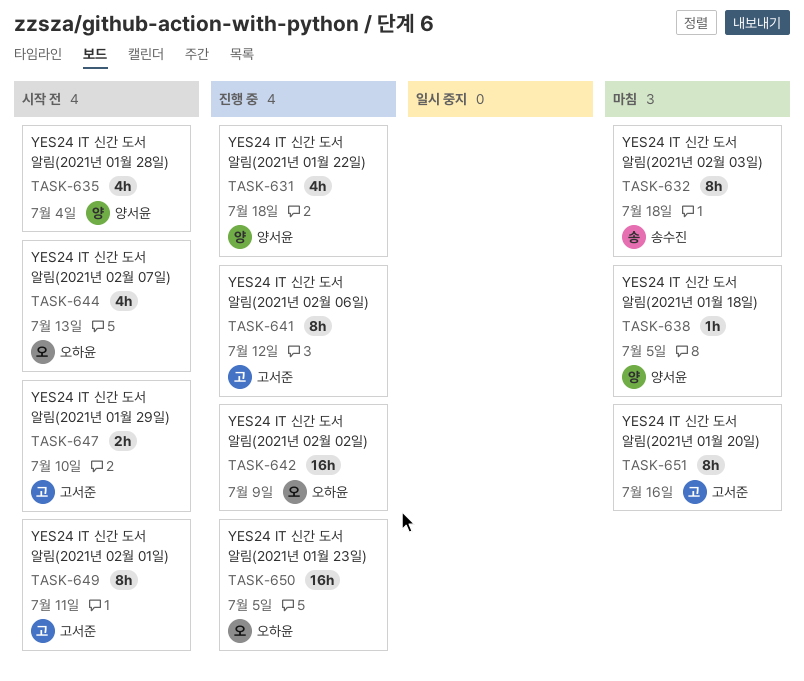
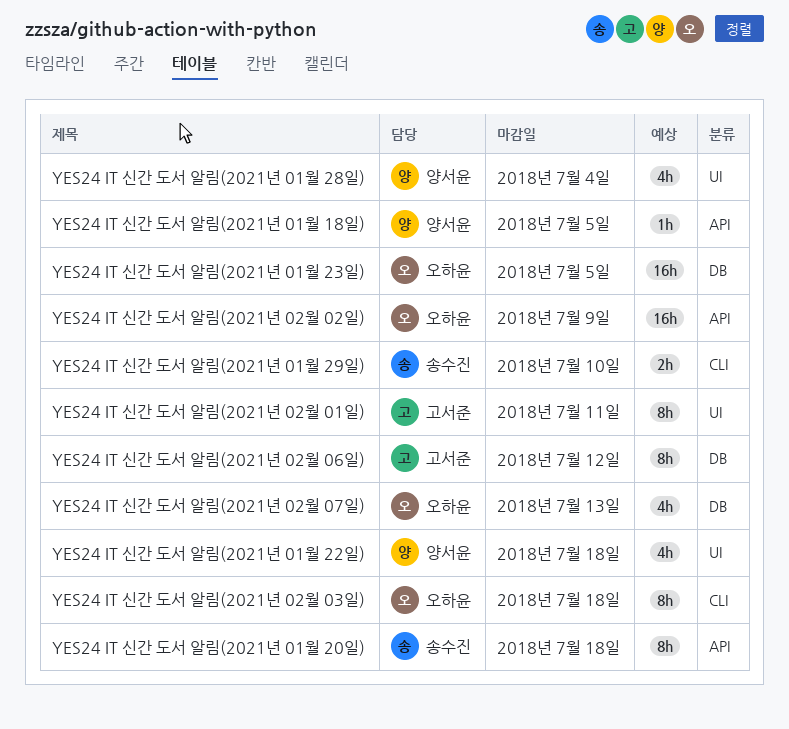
YES24 IT 신간 도서 알림(2021년 01월 20일), owner: 고서준 -> 송수진
YES24 IT 신간 도서 알림(2021년 01월 20일), due: Jul 16 -> Jul 18
YES24 IT 신간 도서 알림(2021년 01월 29일), owner: 고서준 -> 송수진
YES24 IT 신간 도서 알림(2021년 02월 03일), owner: 송수진 -> 오하윤

